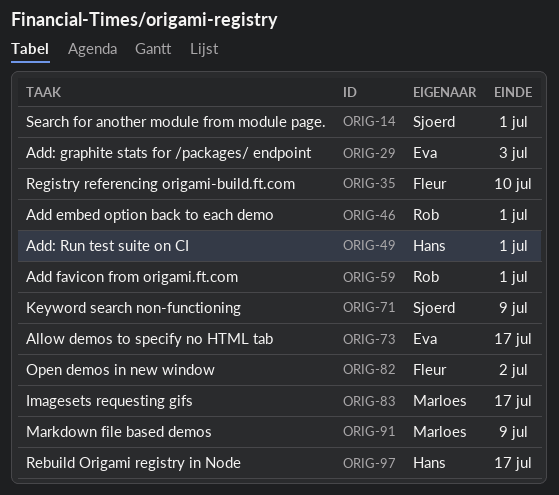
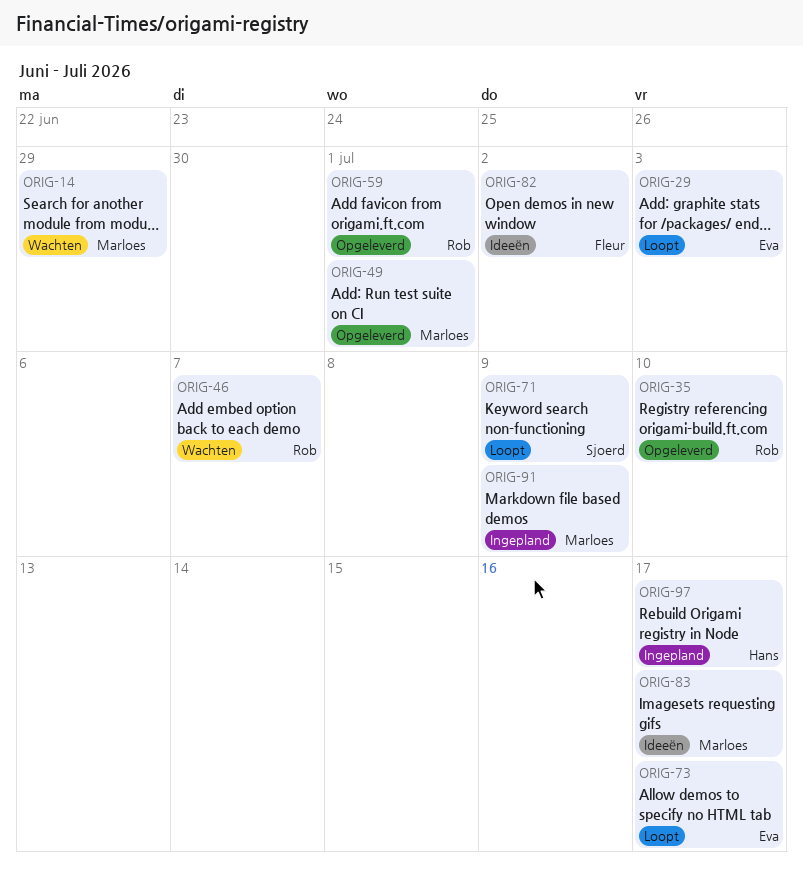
ORIG-14, owner: Sjoerd -> Marloes
ORIG-14, due: Jul 1 -> Jun 29
ORIG-35, owner: Fleur -> Rob
ORIG-46, due: Jul 1 -> Jul 7
ORIG-49, owner: Hans -> Marloes

